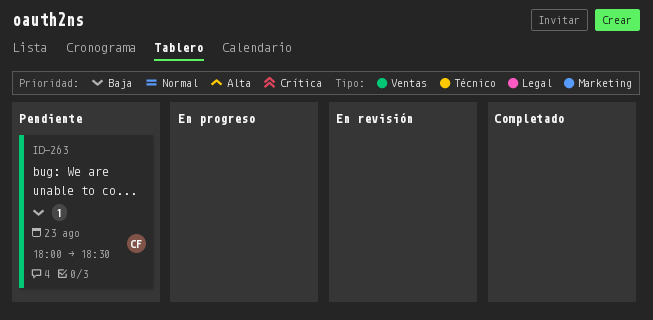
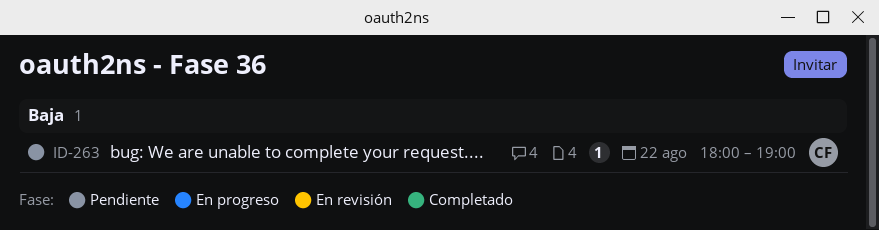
ID-263, day: Aug 23 -> Aug 22
ID-263, ends: 18:30 -> 19:00

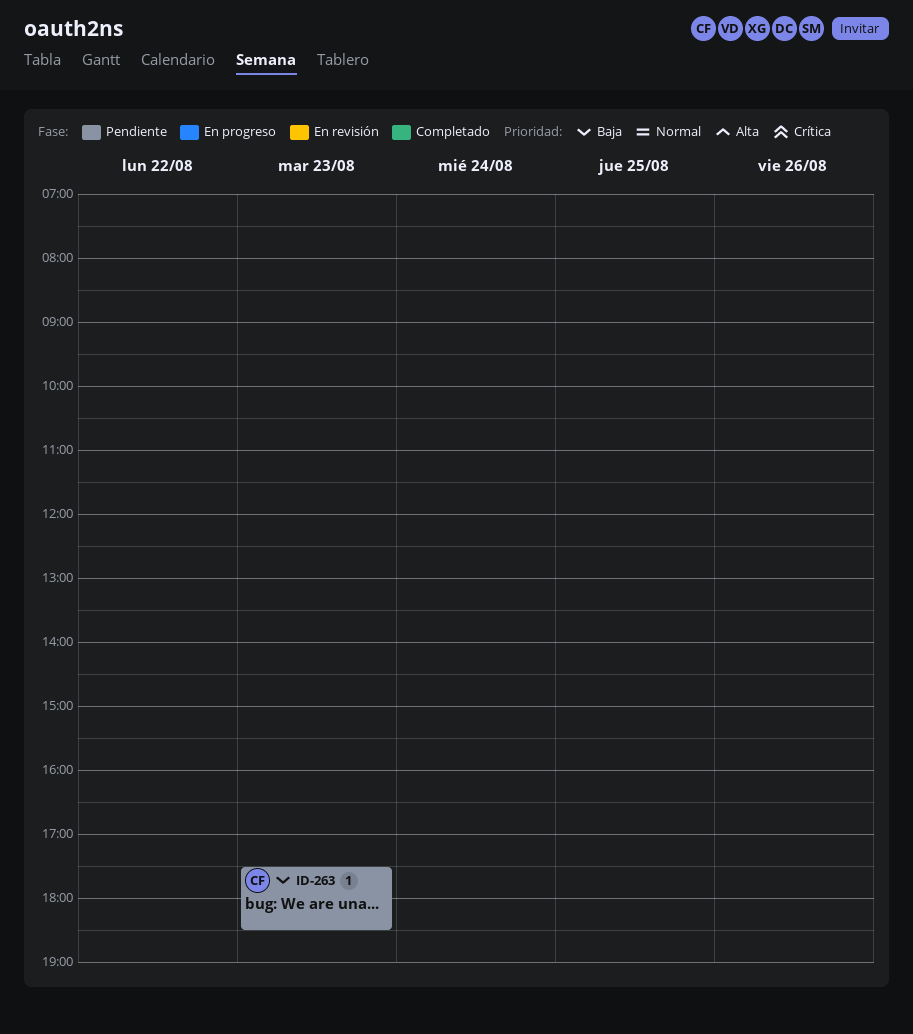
ID-263, day: Aug 22 -> Aug 23
ID-263, begins: 18:00 -> 17:30
ID-263, ends: 19:00 -> 18:30

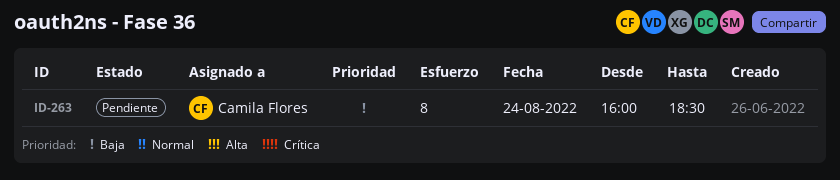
ID-263, estimate: 1 -> 8
ID-263, day: Aug 23 -> Aug 24
ID-263, begins: 17:30 -> 16:00

